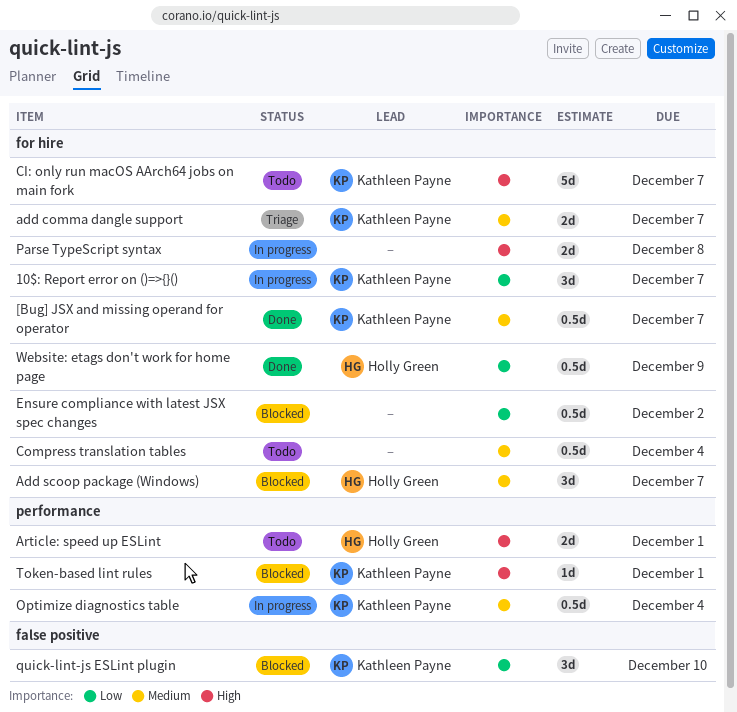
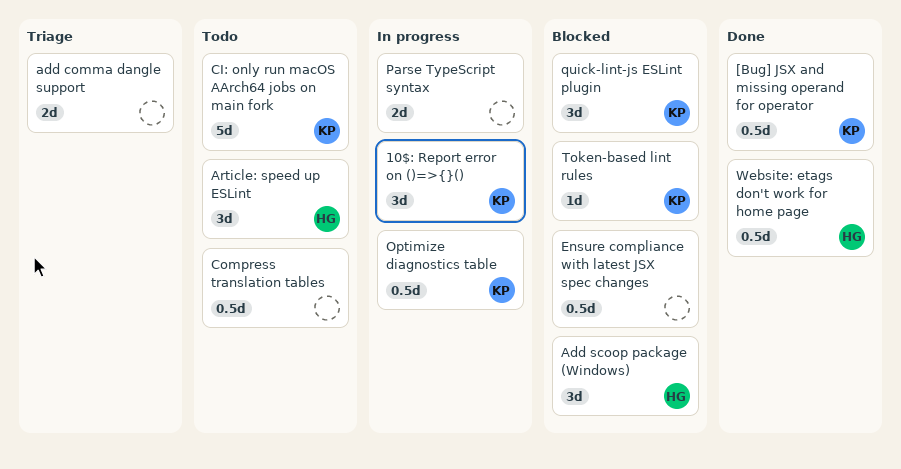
add comma dangle support, owner: Kathleen Payne -> none
Article: speed up ESLint, estimate: 2d -> 3d

